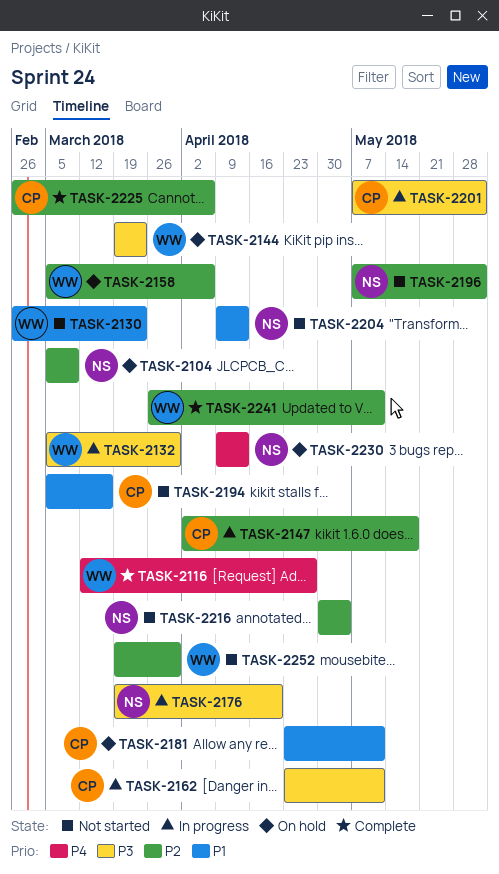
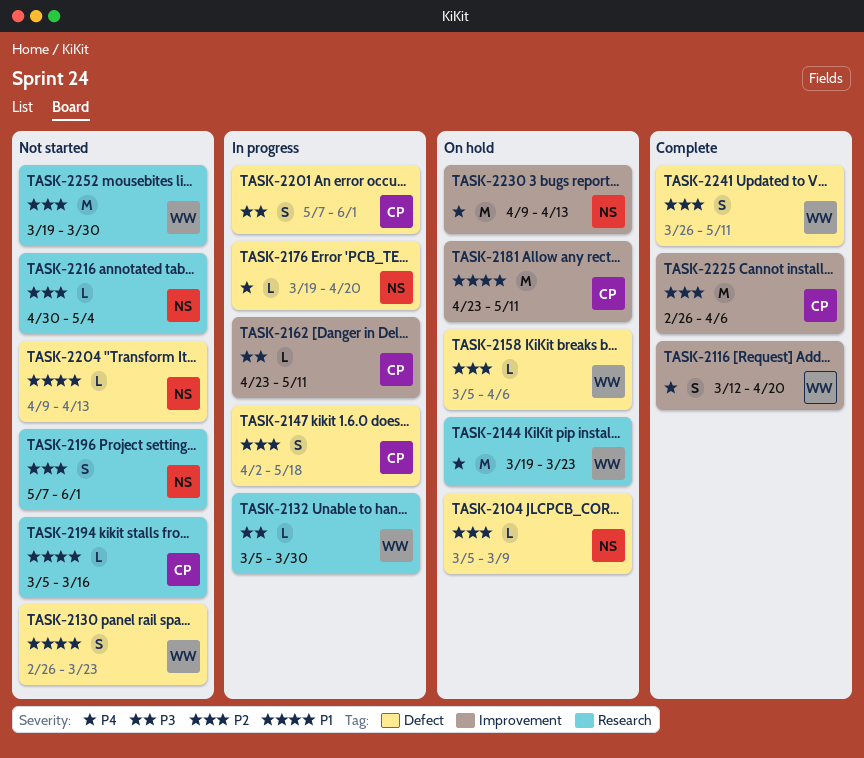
TASK-2116, due: Apr 27 -> Apr 20
TASK-2144, priority: P3 -> P4
TASK-2176, priority: P3 -> P4

